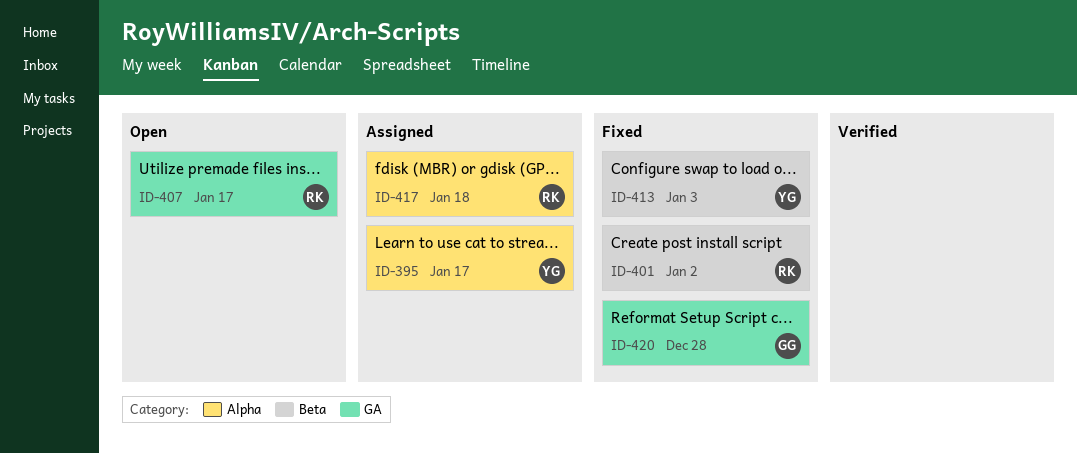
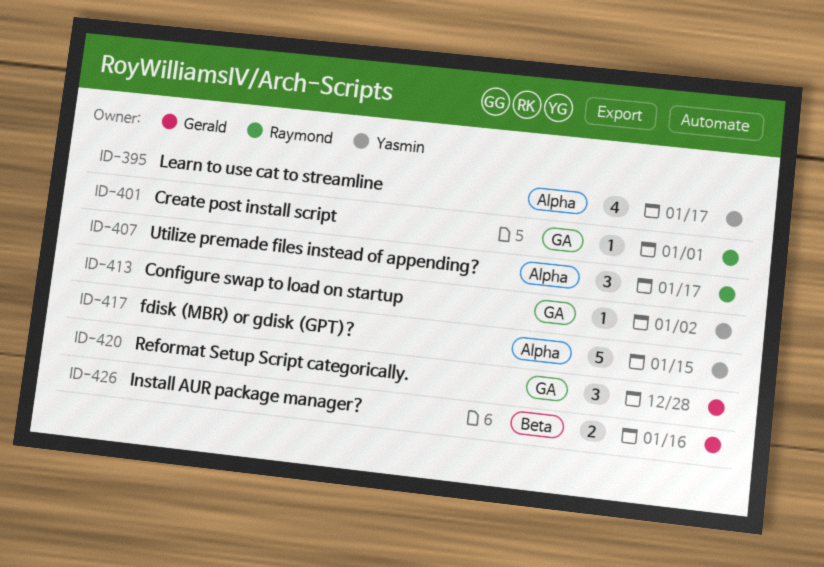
ID-401, label: Beta -> GA
ID-401, due: Jan 2 -> Jan 1
ID-407, label: GA -> Alpha
ID-413, label: Beta -> GA
ID-413, due: Jan 3 -> Jan 2
ID-417, owner: Raymond -> Yasmin
ID-417, due: Jan 18 -> Jan 15
ID-426: none -> present

